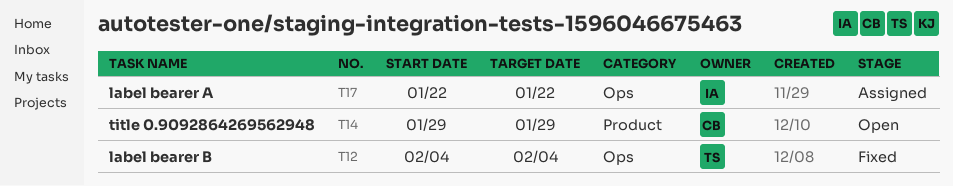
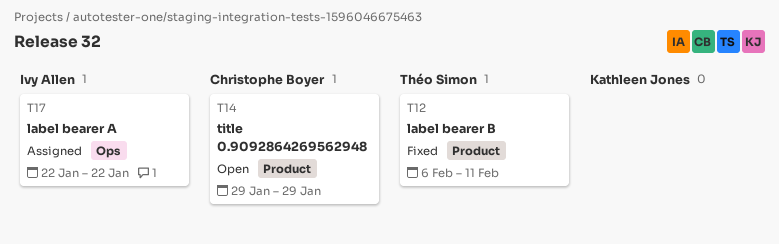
T12, label: Ops -> Product
T12, start: Feb 4 -> Feb 6
T12, due: Feb 4 -> Feb 11

